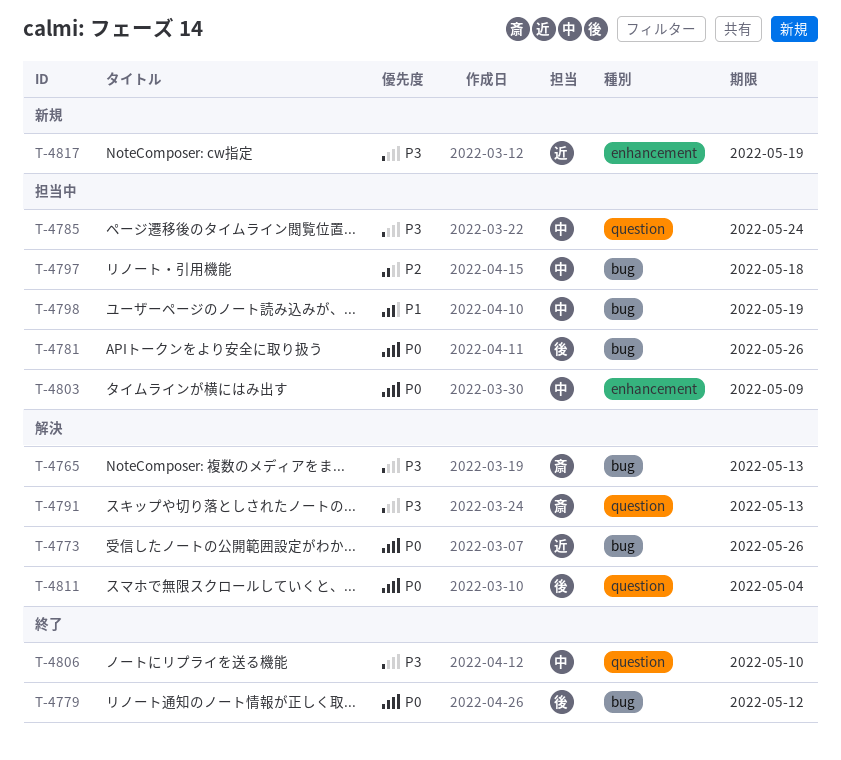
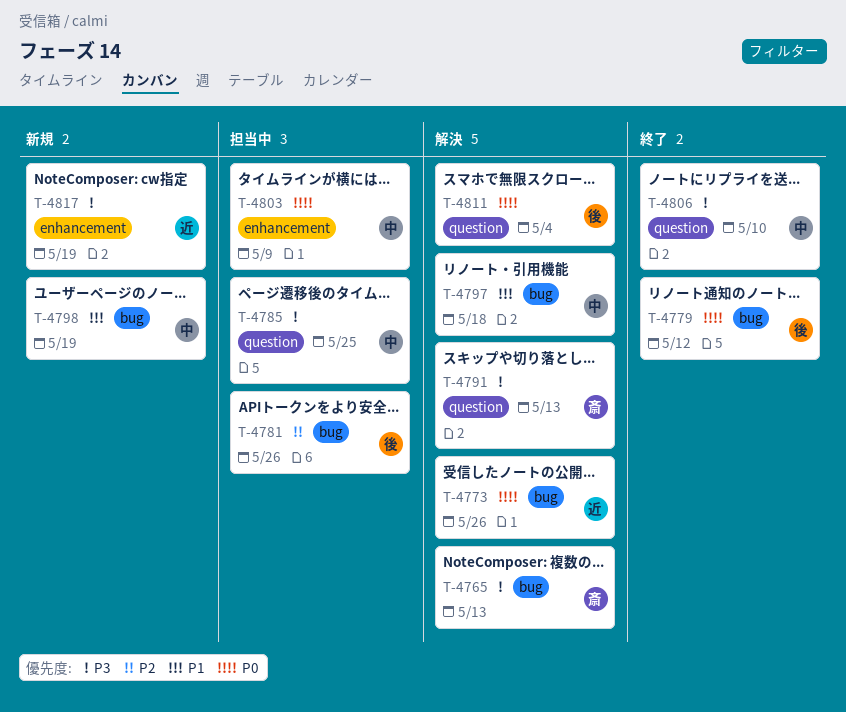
T-4781, priority: P0 -> P2
T-4785, due: May 24 -> May 25
T-4797, status: 担当中 -> 解決
T-4797, priority: P2 -> P1
T-4798, status: 担当中 -> 新規

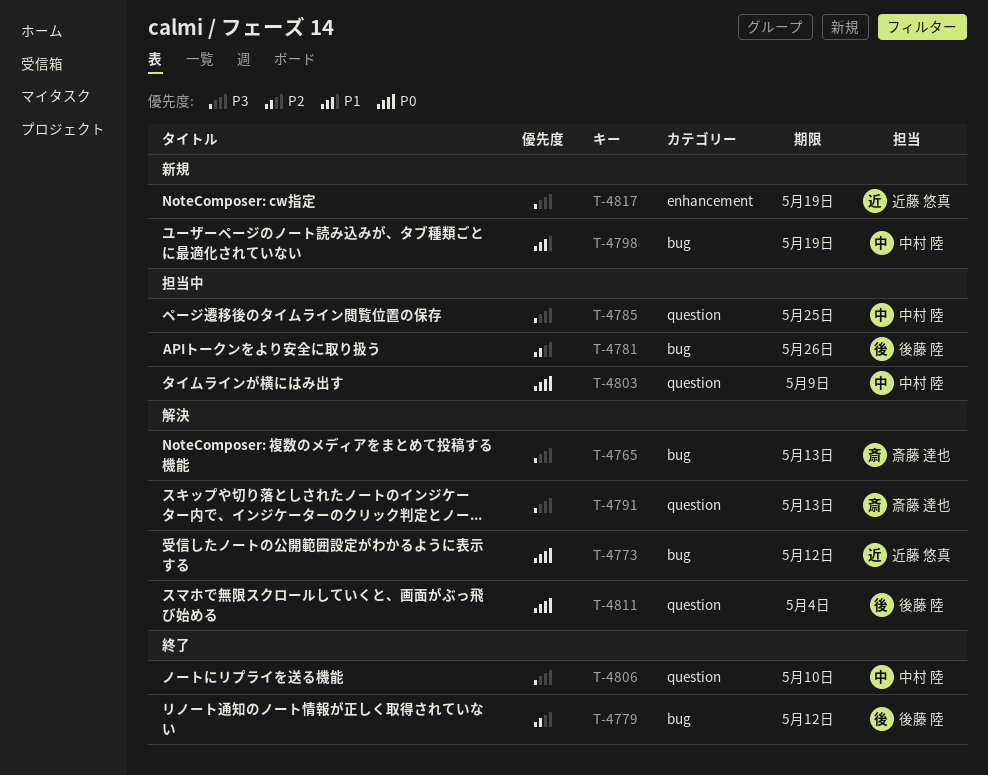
T-4773, due: May 26 -> May 12
T-4779, priority: P0 -> P2
T-4797: present -> none
T-4803, label: enhancement -> question

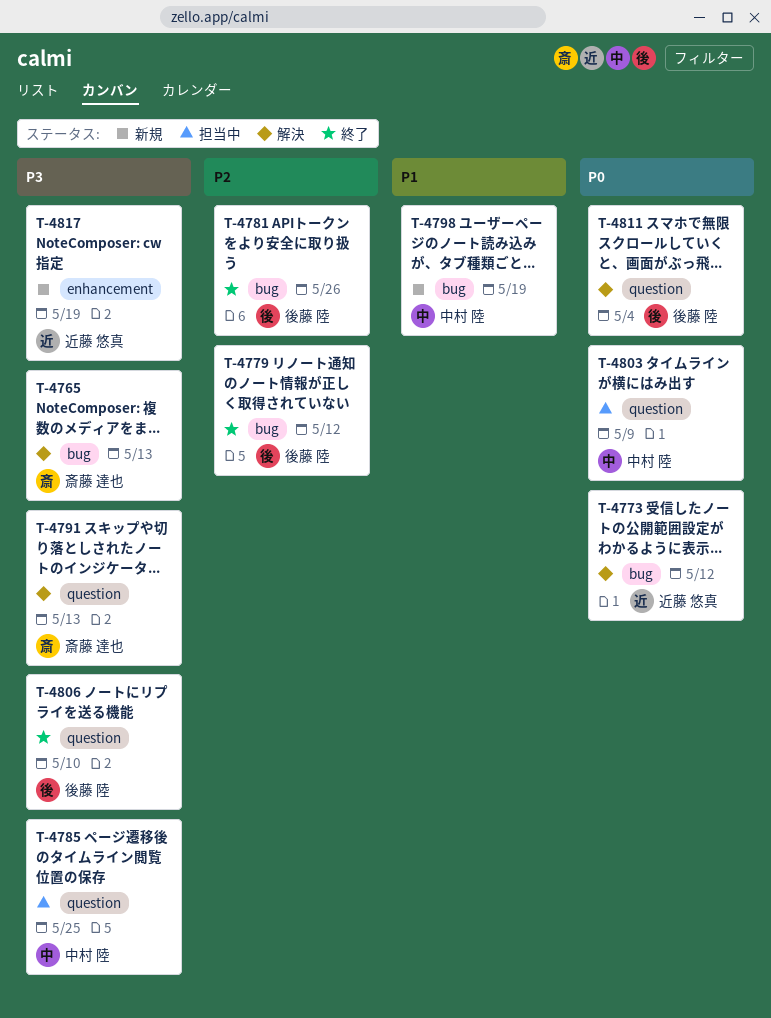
T-4781, status: 担当中 -> 終了
T-4806, owner: 中村 陸 -> 後藤 陸

